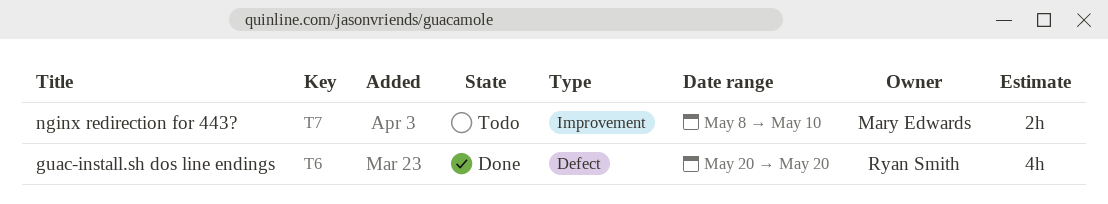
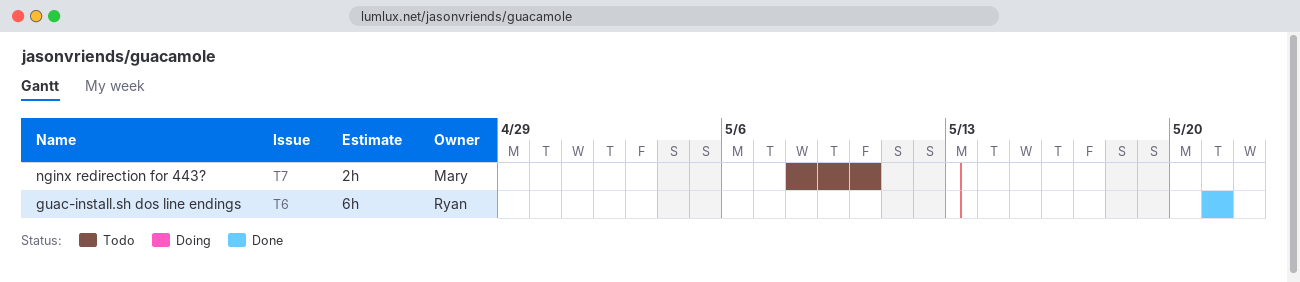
T6, estimate: 4h -> 6h
T6, start: May 20 -> May 21
T6, due: May 20 -> May 21

